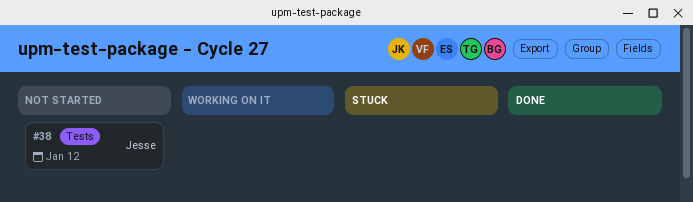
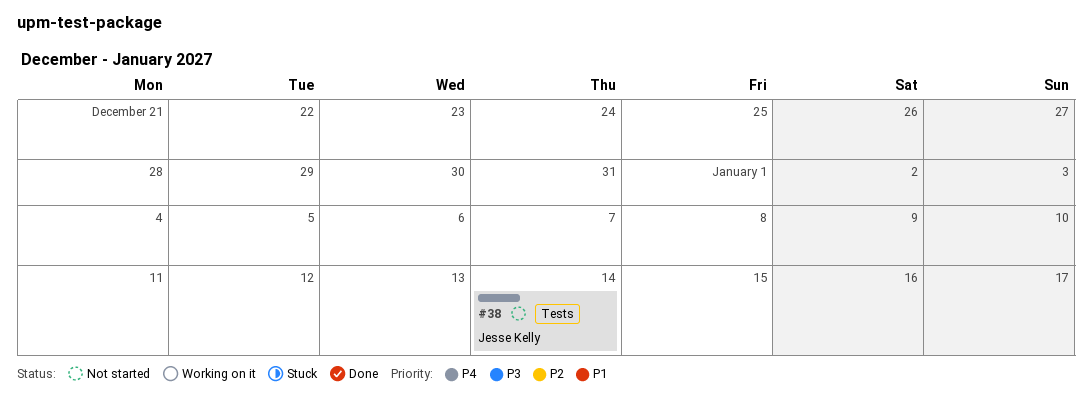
#38, due: Jan 12 -> Jan 14

